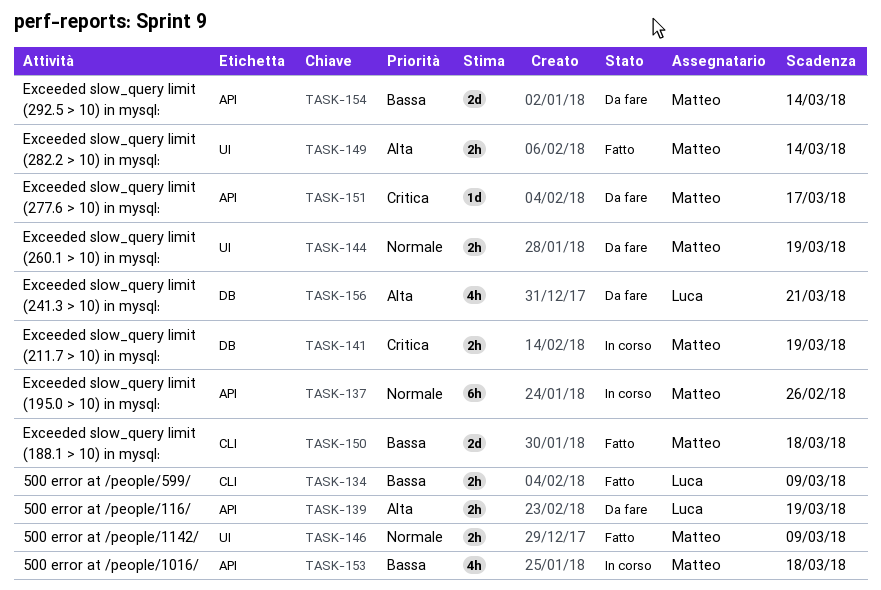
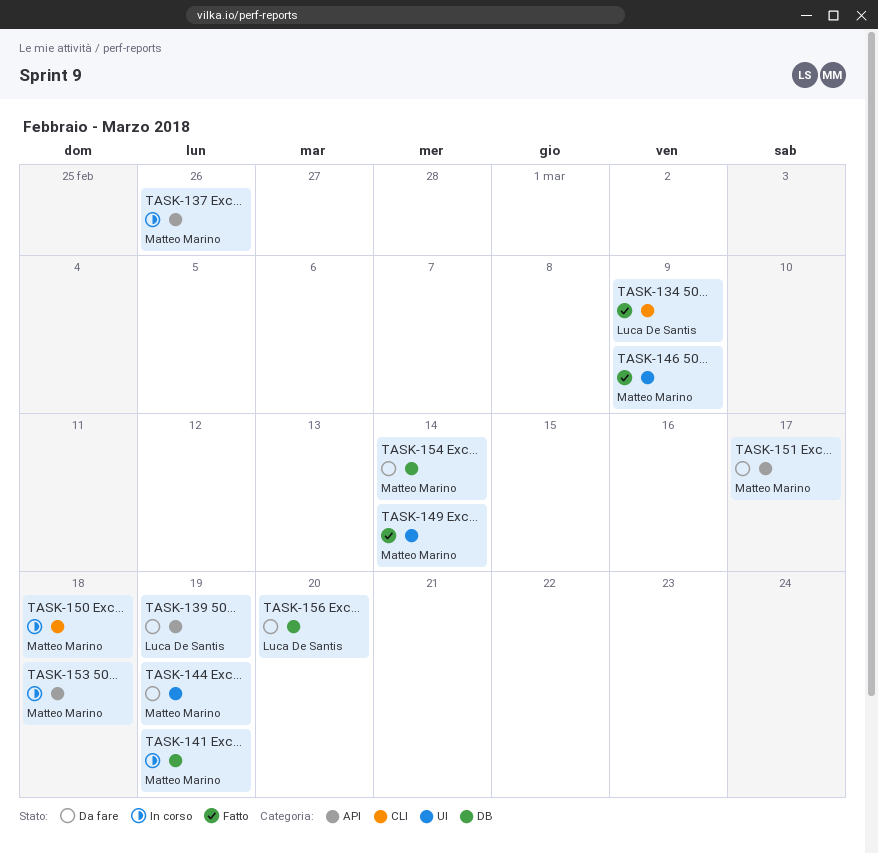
TASK-150, status: Fatto -> In corso
TASK-154, label: API -> DB
TASK-156, due: Mar 21 -> Mar 20

